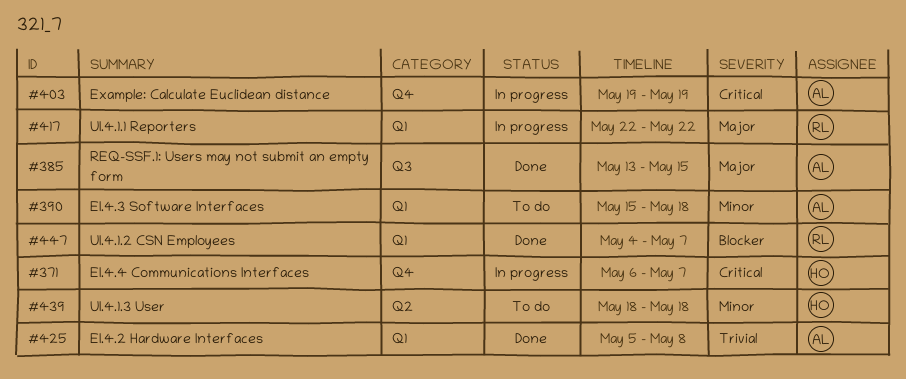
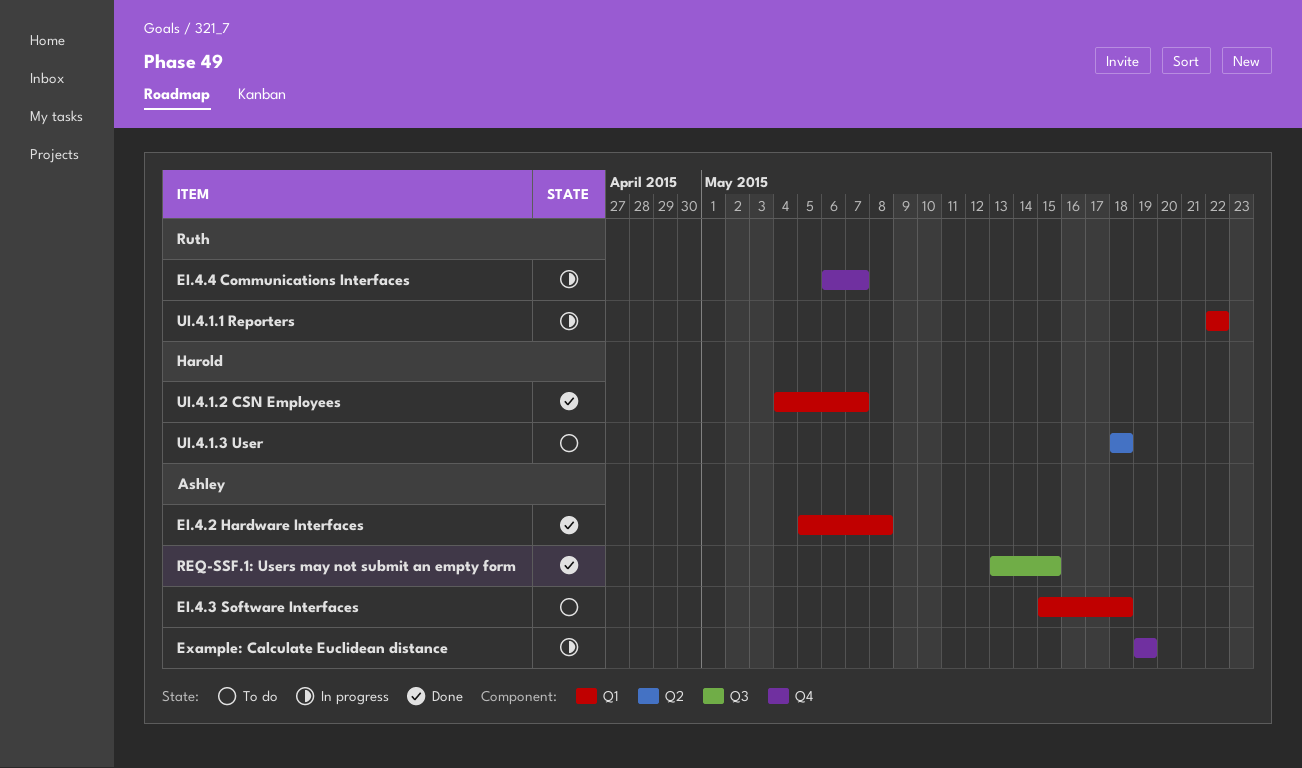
EI.4.4 Communications Interfaces, owner: Harold -> Ruth
UI.4.1.2 CSN Employees, owner: Ruth -> Harold

